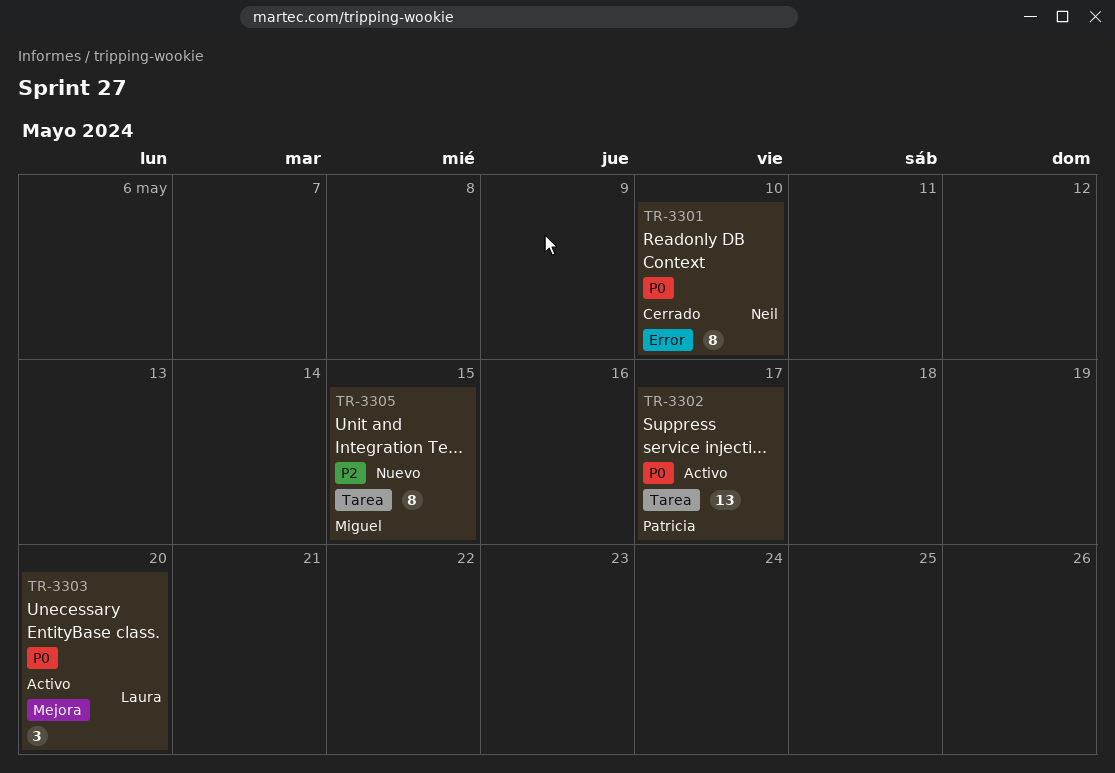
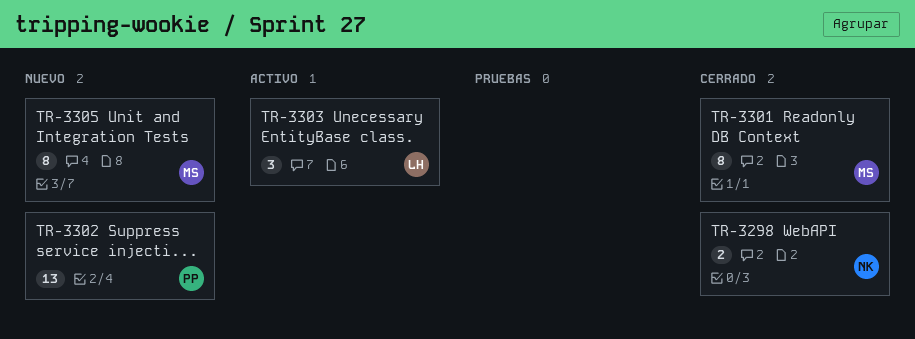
TR-3298: none -> present
TR-3301, owner: Neil -> Miguel
TR-3302, status: Activo -> Nuevo

